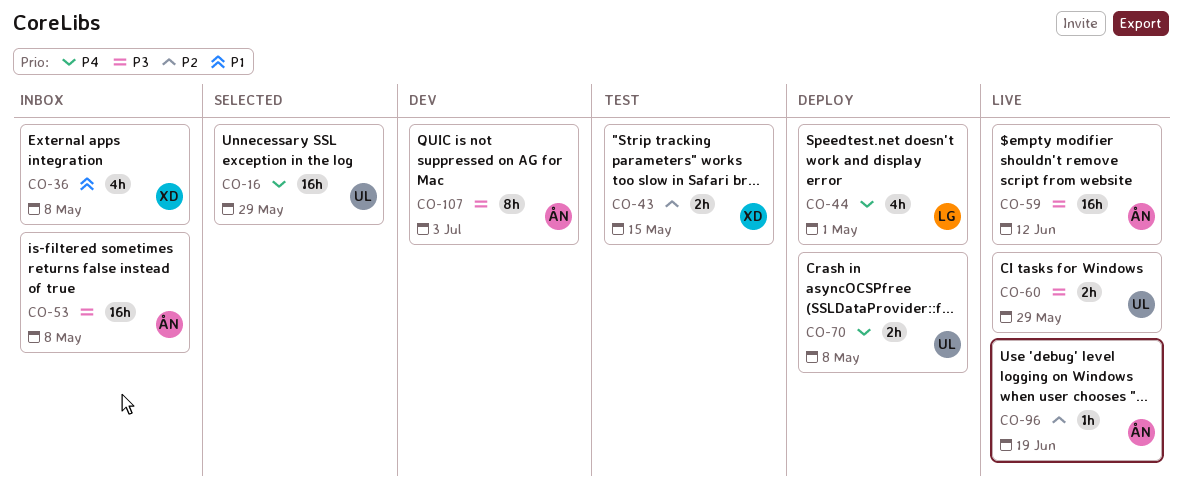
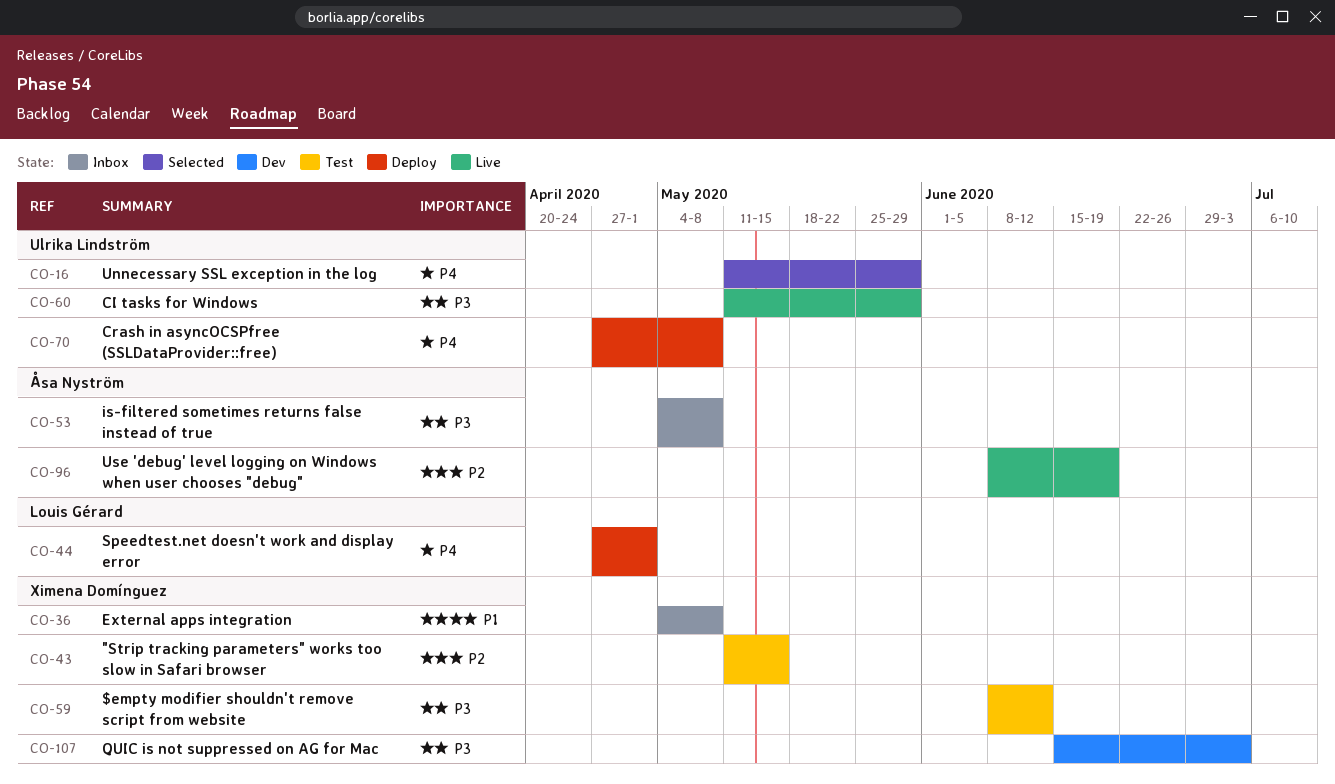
CO-59, status: Live -> Test
CO-59, owner: Åsa Nyström -> Ximena Domínguez
CO-107, owner: Åsa Nyström -> Ximena Domínguez

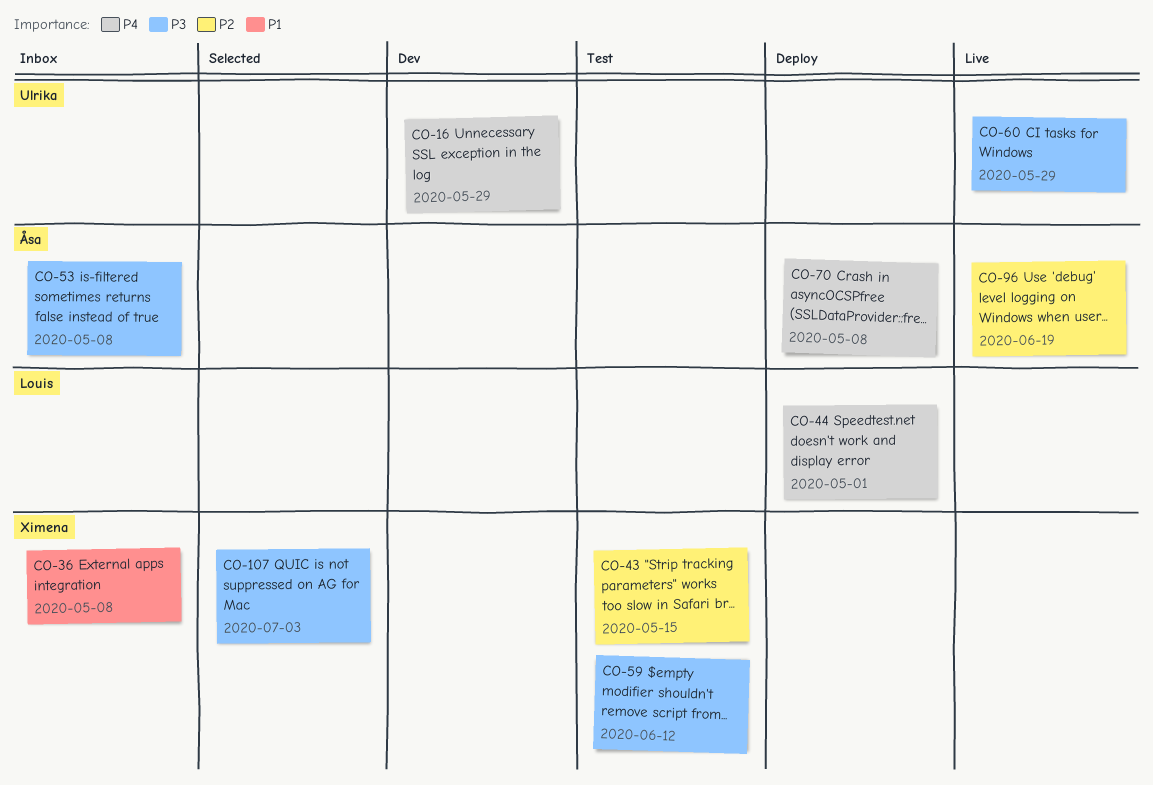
CO-16, status: Selected -> Dev
CO-70, owner: Ulrika Lindström -> Åsa Nyström
CO-107, status: Dev -> Selected

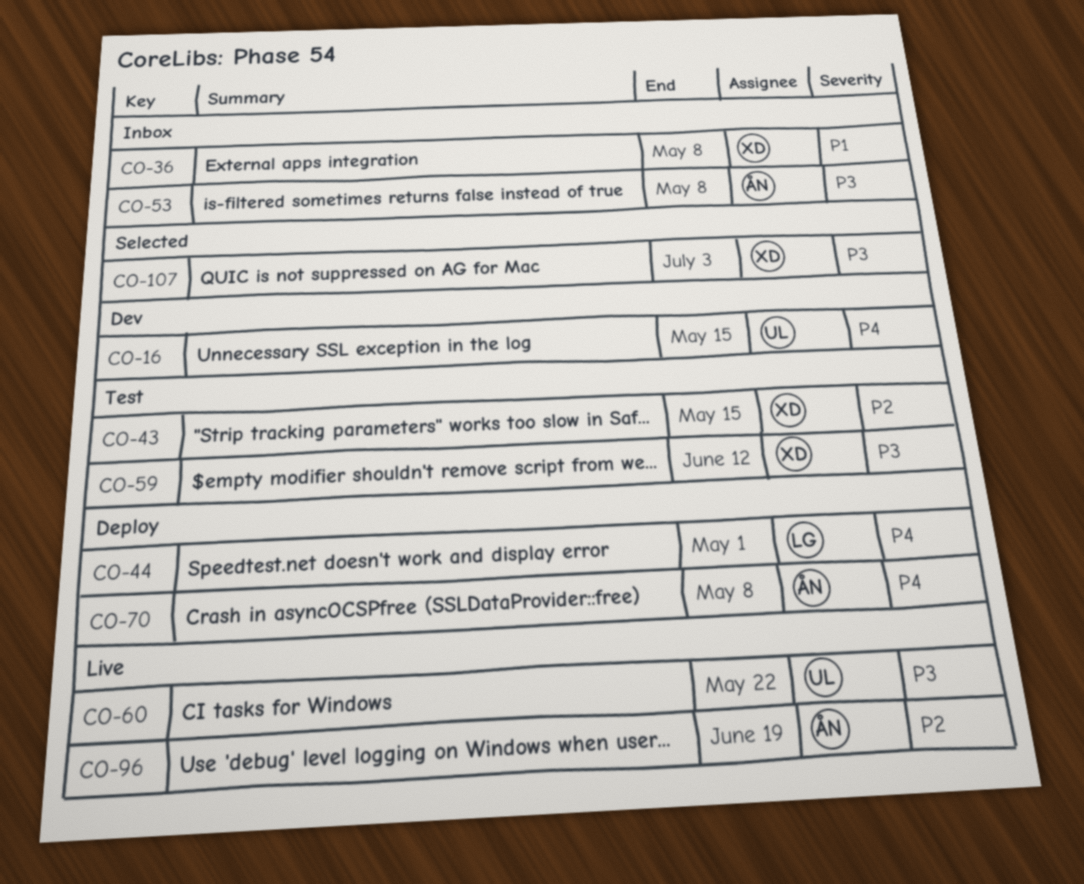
CO-16, due: May 29 -> May 15
CO-60, due: May 29 -> May 22

